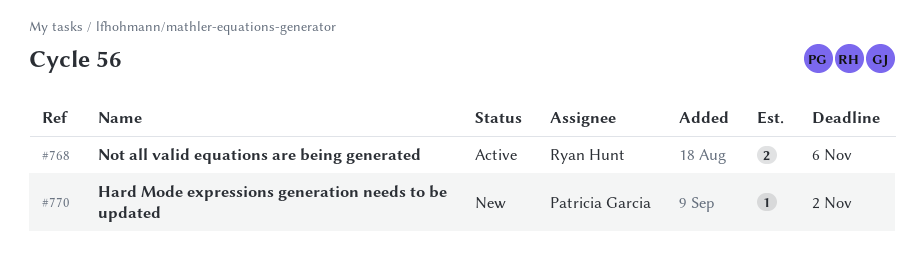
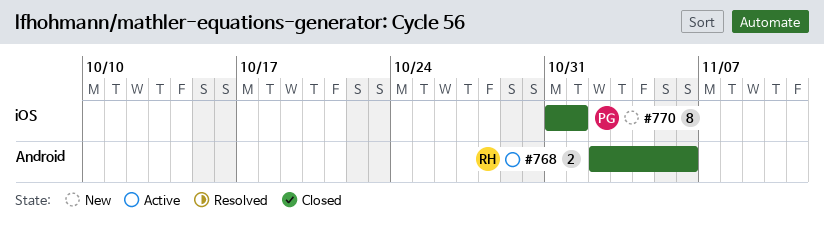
#770, estimate: 1 -> 8
#770, due: Nov 2 -> Nov 1

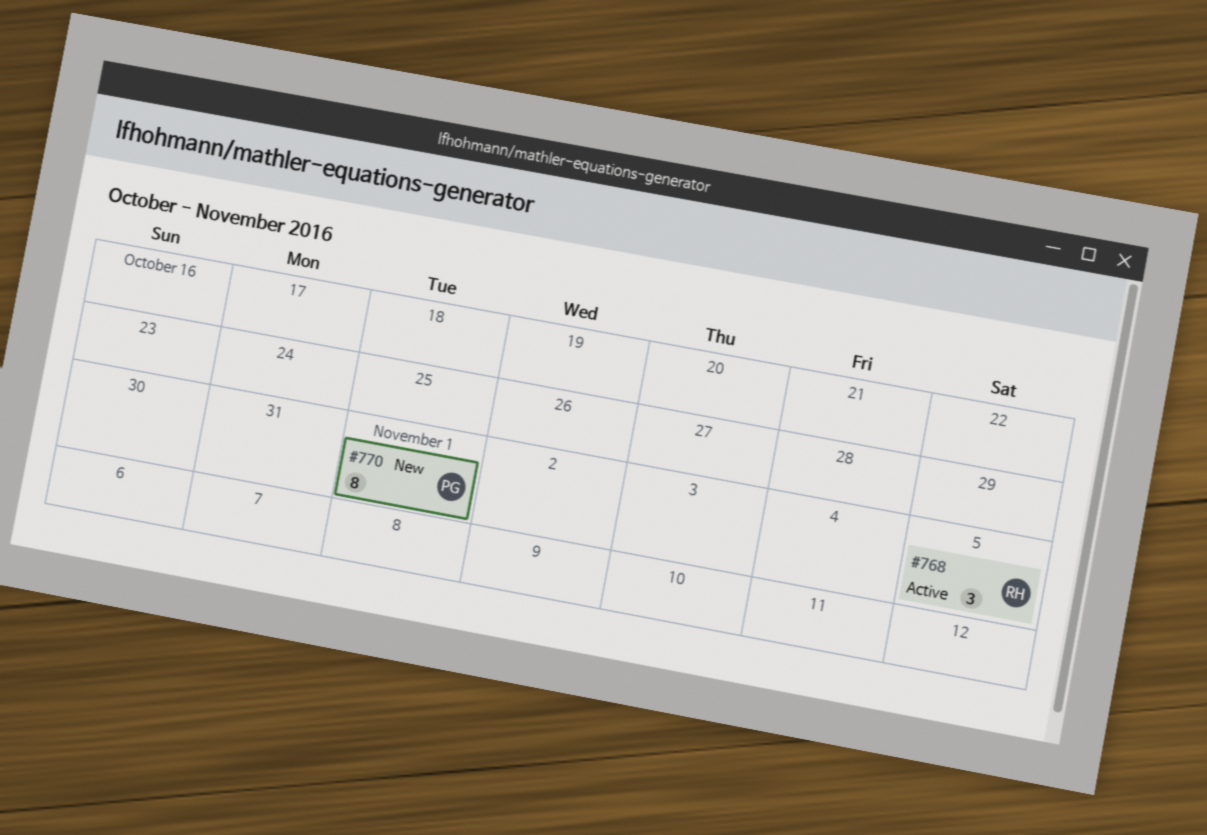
#768, estimate: 2 -> 3
#768, due: Nov 6 -> Nov 5

